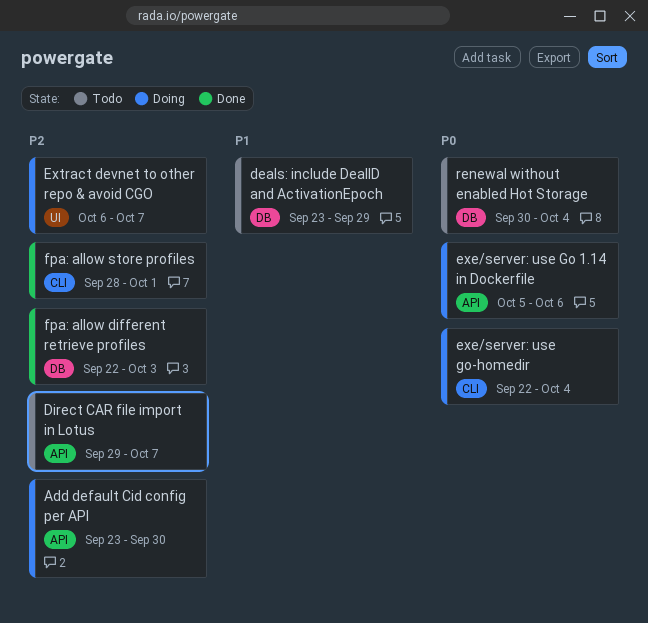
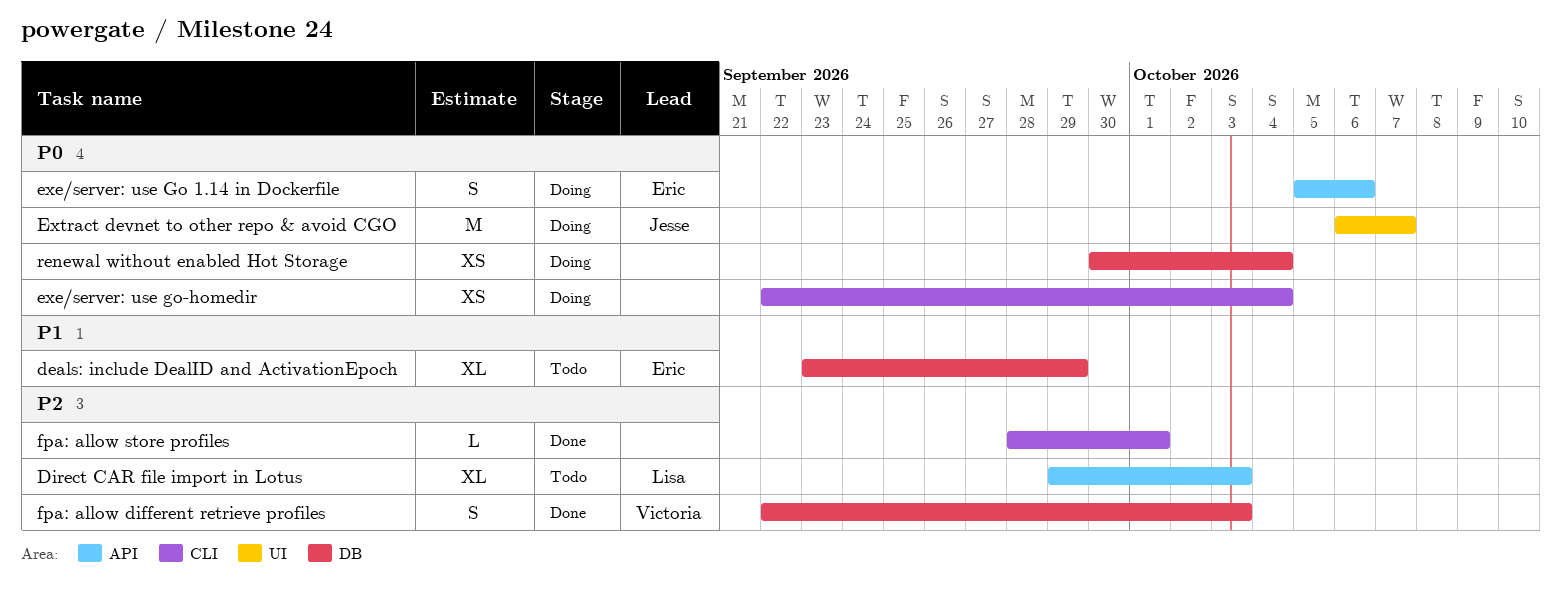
Add default Cid config per API: present -> none
Direct CAR file import in Lotus, due: Oct 7 -> Oct 3
Extract devnet to other repo & avoid CGO, priority: P2 -> P0
renewal without enabled Hot Storage, status: Todo -> Doing

